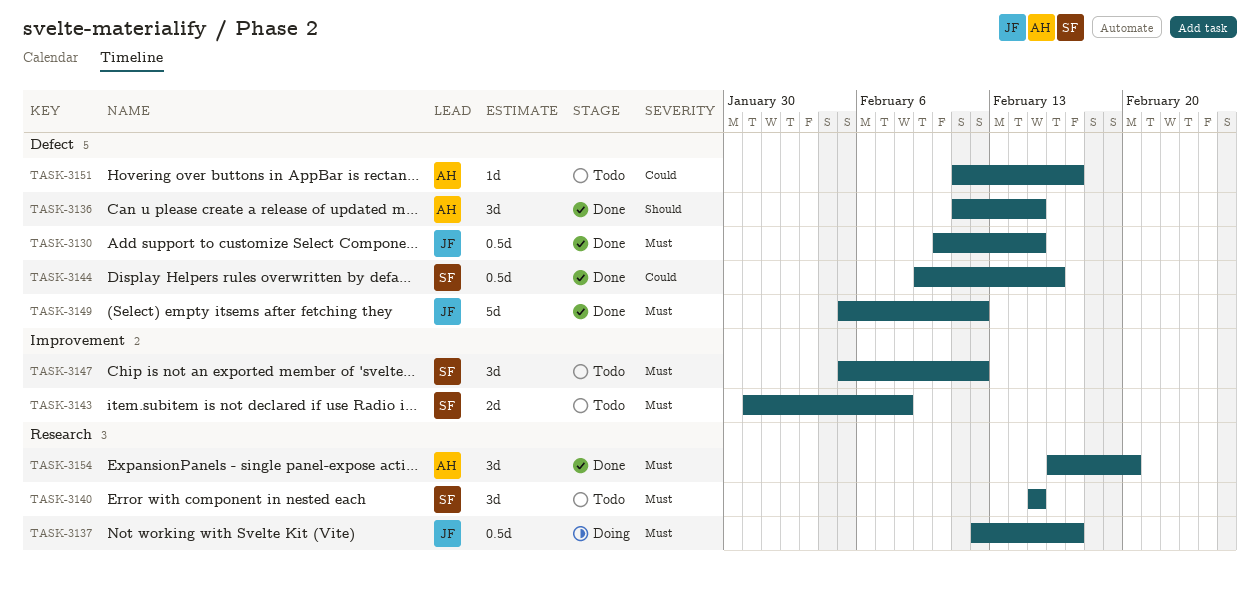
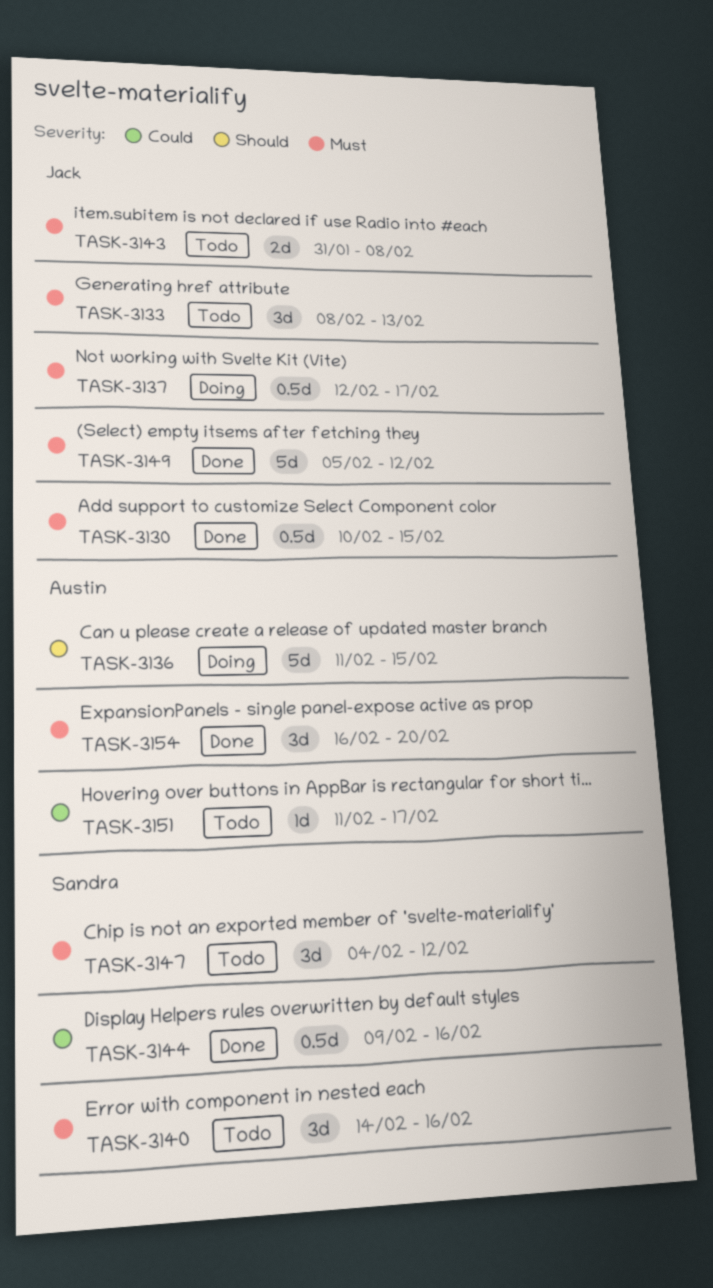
TASK-3133: none -> present
TASK-3136, status: Done -> Doing
TASK-3136, estimate: 3d -> 5d
TASK-3140, start: Feb 15 -> Feb 14
TASK-3140, due: Feb 15 -> Feb 16
TASK-3143, owner: Sandra -> Jack
TASK-3147, start: Feb 5 -> Feb 4

